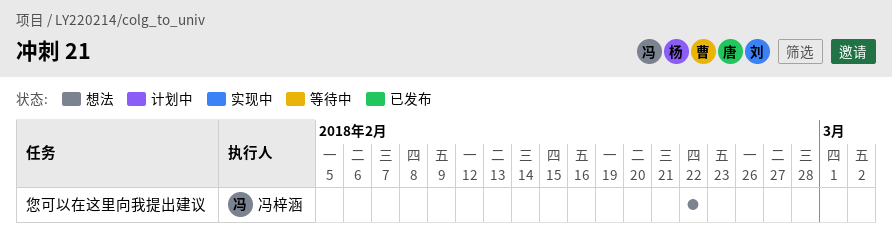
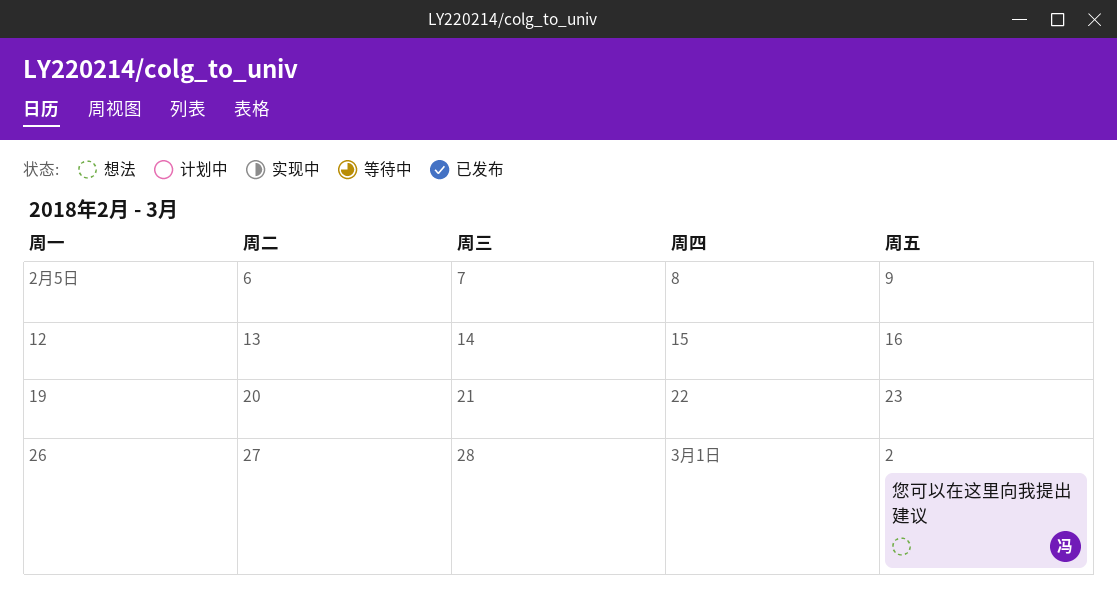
您可以在这里向我提出建议, due: Feb 22 -> Mar 2

